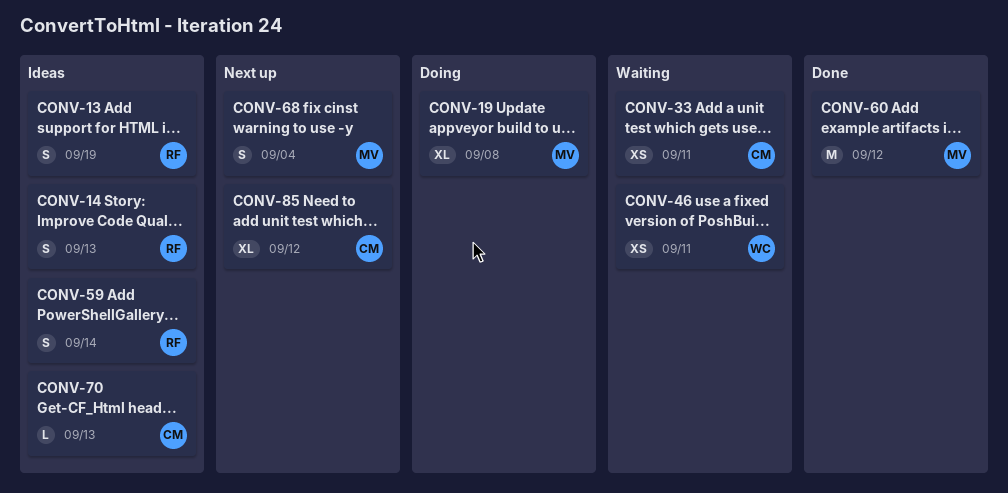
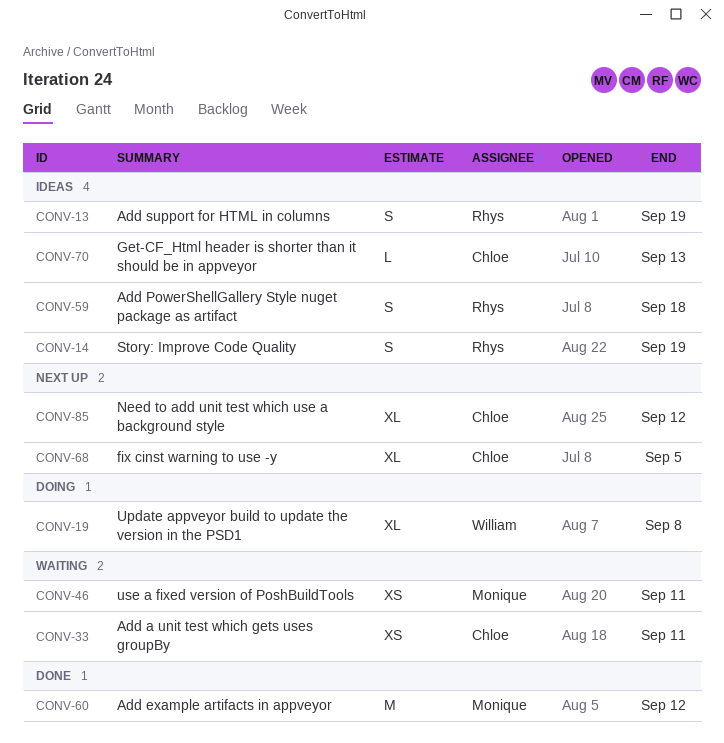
CONV-14, due: Sep 13 -> Sep 19
CONV-19, owner: Monique -> William
CONV-46, owner: William -> Monique
CONV-59, due: Sep 14 -> Sep 18
CONV-68, owner: Monique -> Chloe
CONV-68, estimate: S -> XL
CONV-68, due: Sep 4 -> Sep 5

